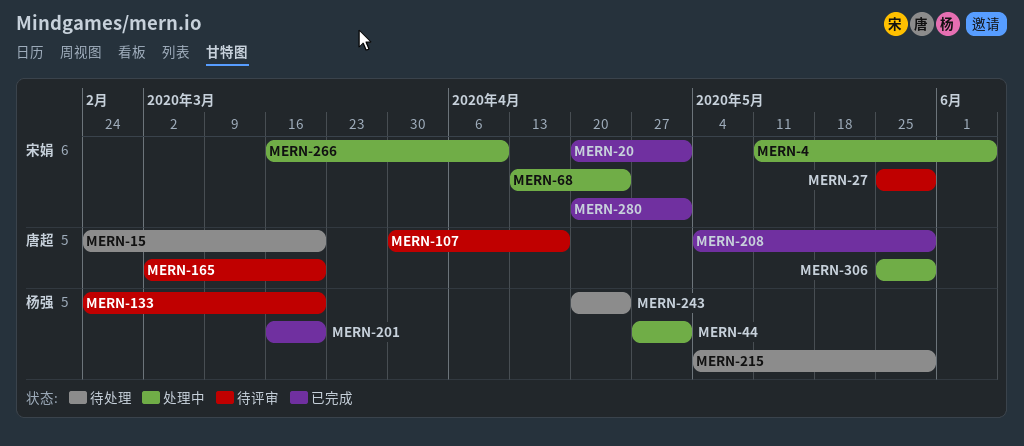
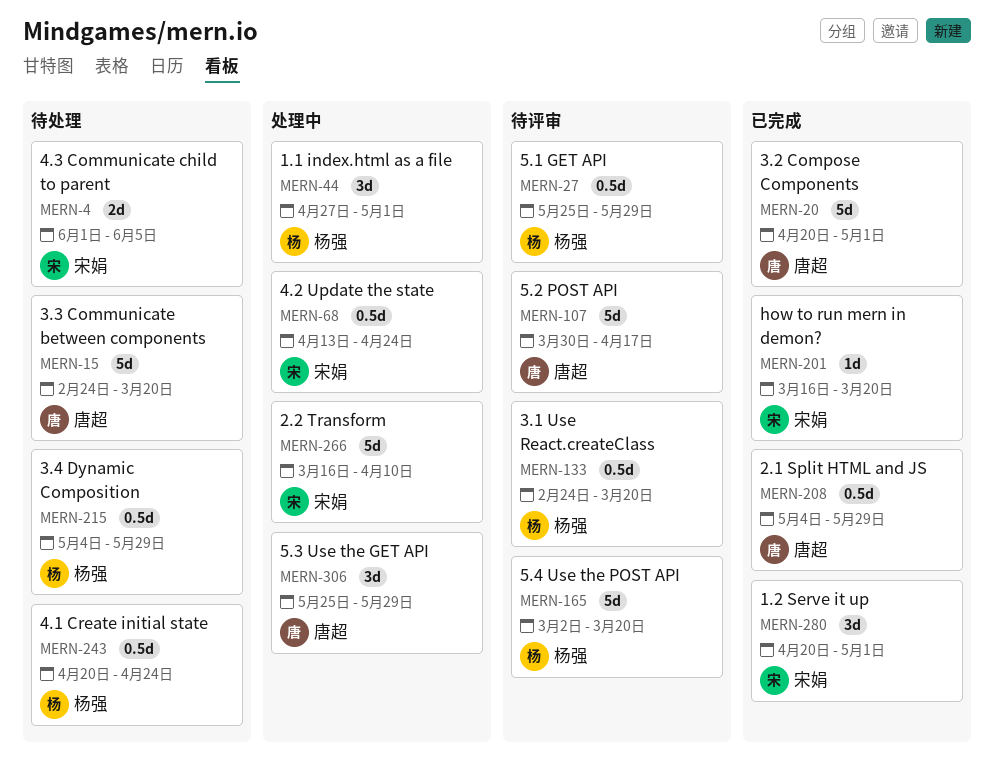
MERN-4, status: 处理中 -> 待处理
MERN-4, start: May 11 -> Jun 1
MERN-20, owner: 宋娟 -> 唐超
MERN-27, owner: 宋娟 -> 杨强
MERN-165, owner: 唐超 -> 杨强
MERN-201, owner: 杨强 -> 宋娟

